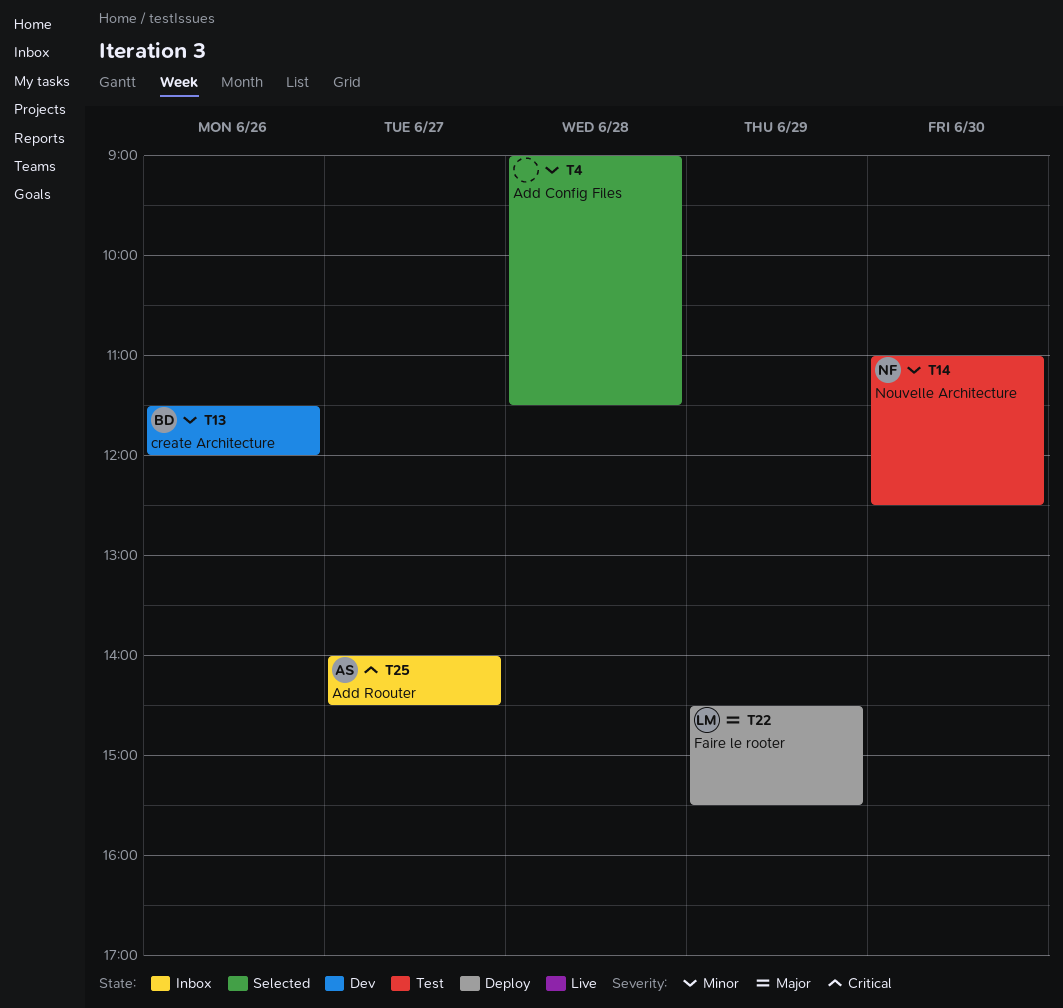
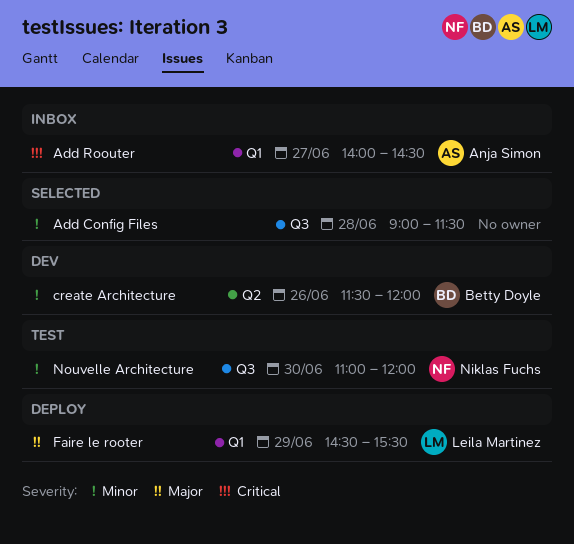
Nouvelle Architecture, ends: 12:30 -> 12:00

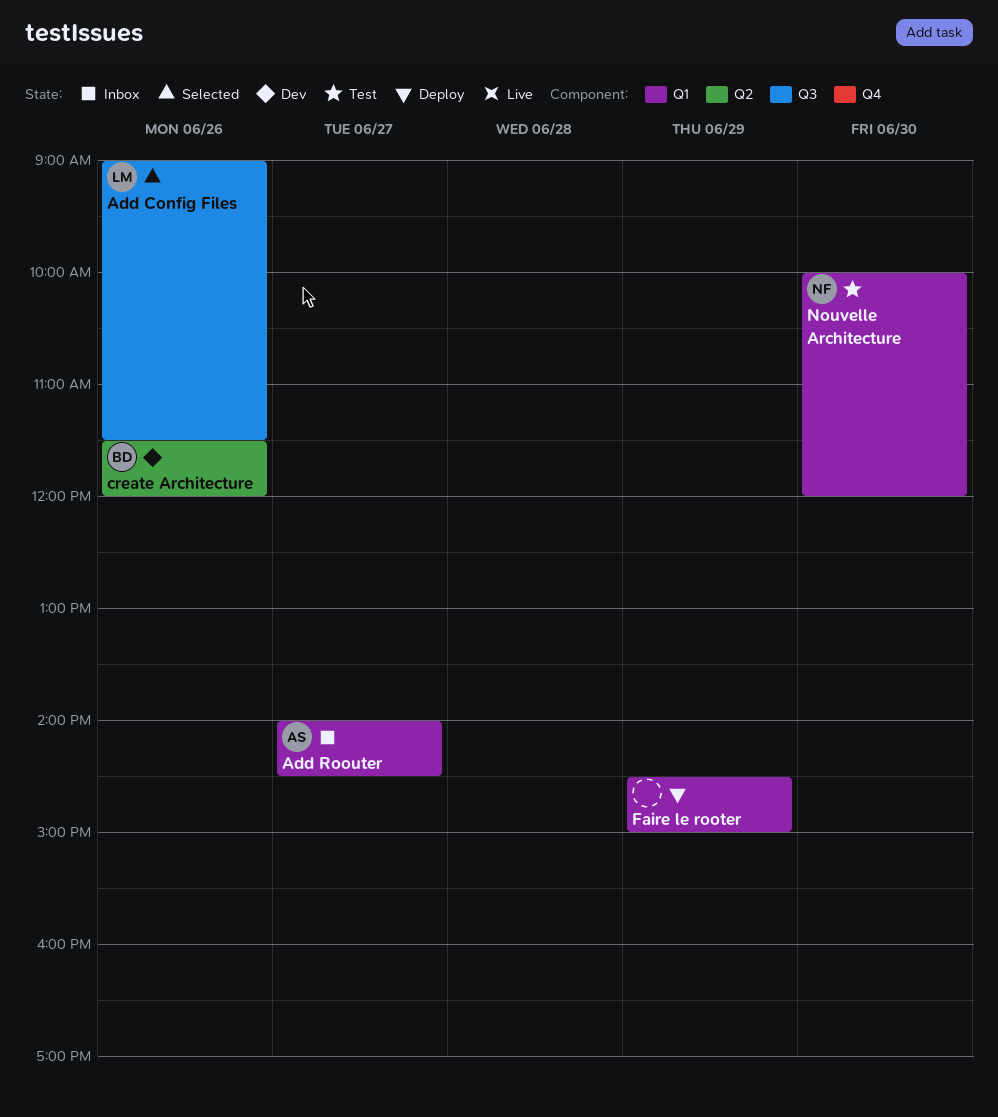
Add Config Files, owner: none -> Leila Martinez
Add Config Files, day: Jun 28 -> Jun 26
Faire le rooter, owner: Leila Martinez -> none
Faire le rooter, ends: 15:30 -> 15:00
Nouvelle Architecture, label: Q3 -> Q1
Nouvelle Architecture, begins: 11:00 -> 10:00

